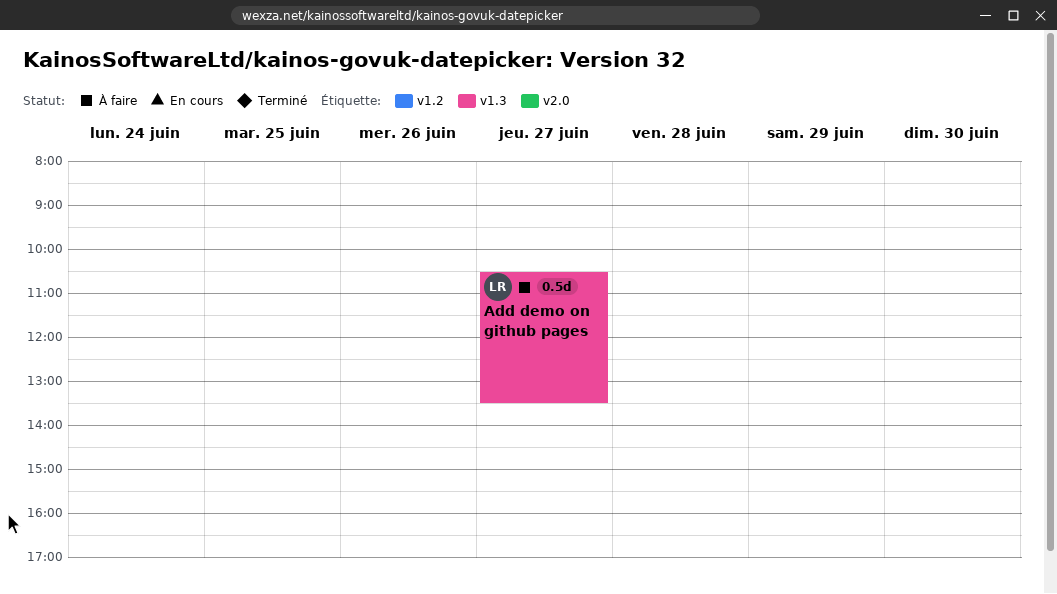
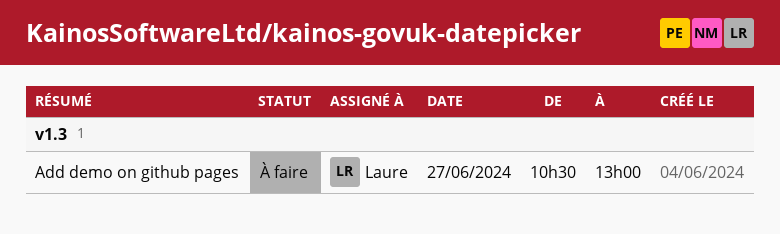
Add demo on github pages, ends: 13:30 -> 13:00

